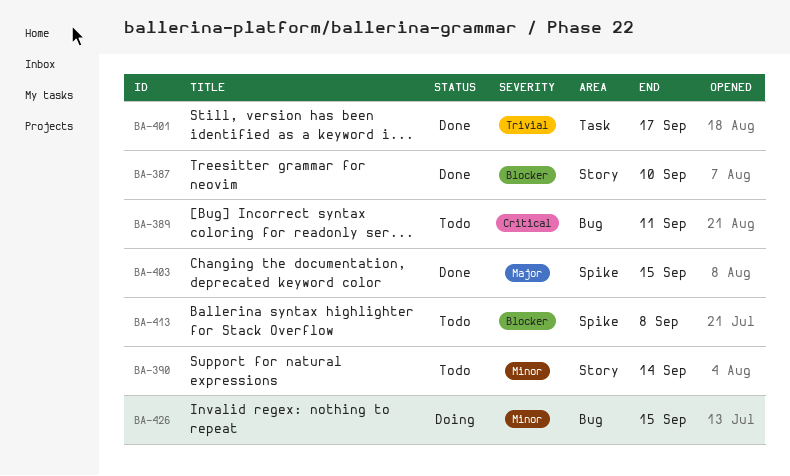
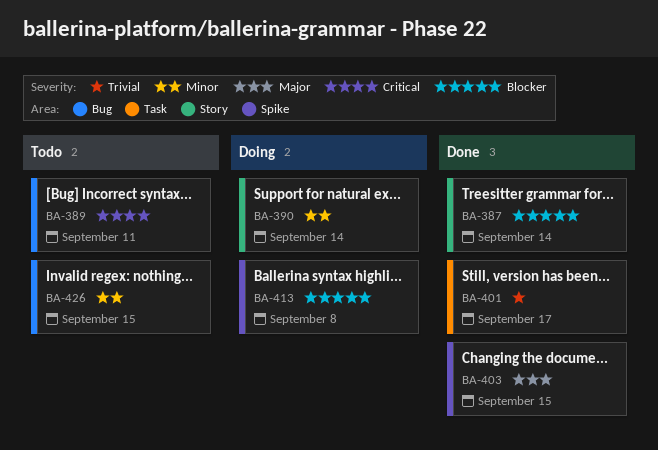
BA-387, due: Sep 10 -> Sep 14
BA-390, status: Todo -> Doing
BA-413, status: Todo -> Doing
BA-426, status: Doing -> Todo

